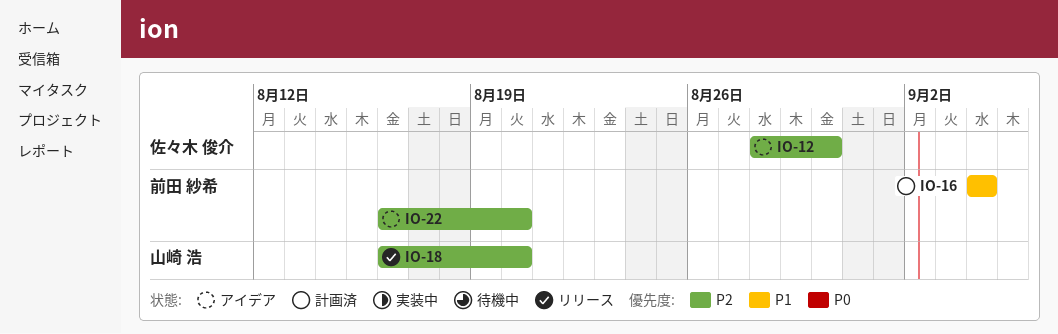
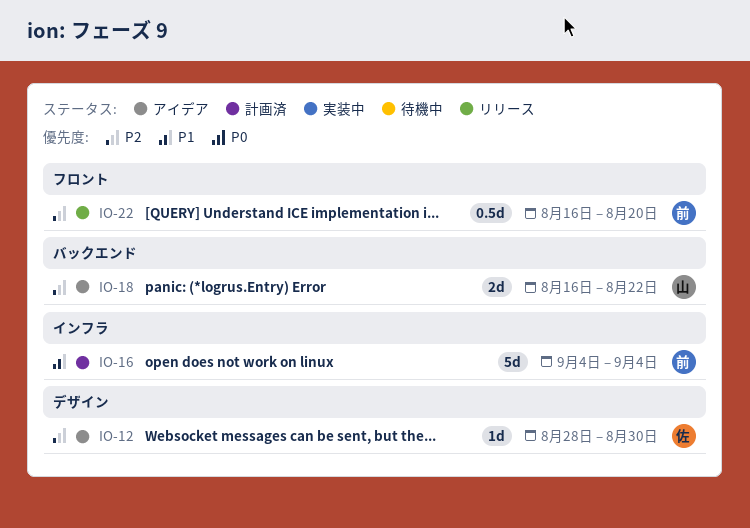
IO-18, status: リリース -> アイデア
IO-18, due: Aug 20 -> Aug 22
IO-22, status: アイデア -> リリース

